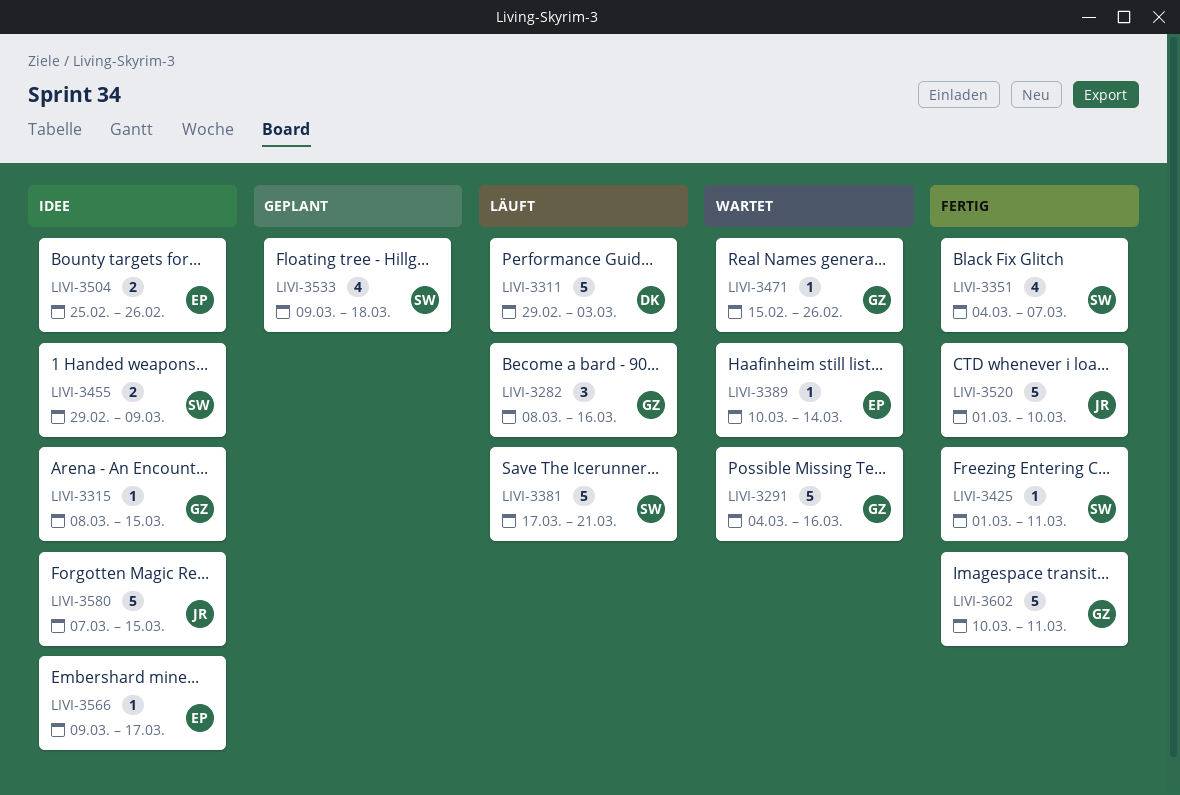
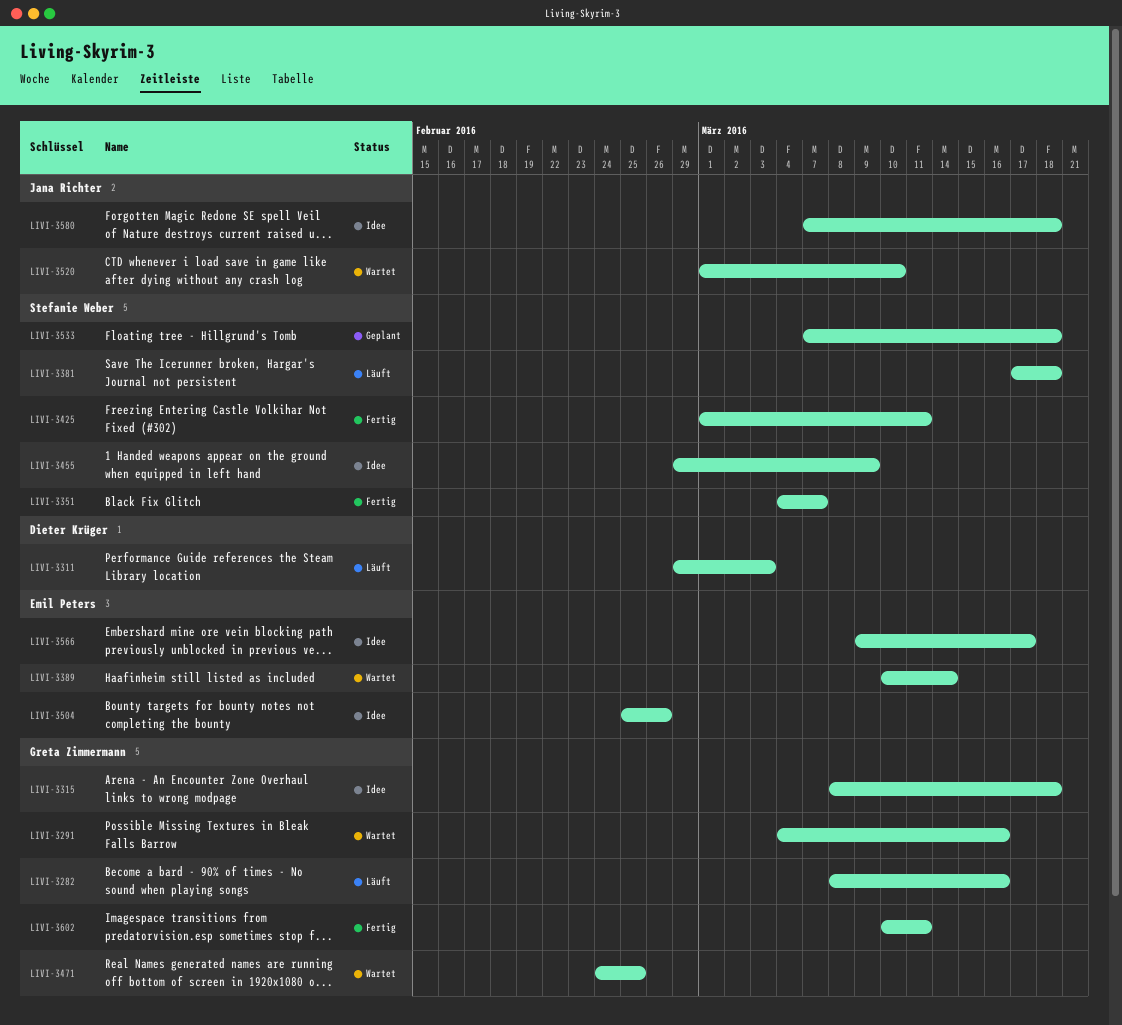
LIVI-3315, due: Mar 15 -> Mar 18
LIVI-3381, due: Mar 21 -> Mar 18
LIVI-3471, start: Feb 15 -> Feb 24
LIVI-3471, due: Feb 26 -> Feb 25
LIVI-3520, status: Fertig -> Wartet
LIVI-3533, start: Mar 9 -> Mar 7
LIVI-3580, due: Mar 15 -> Mar 18

